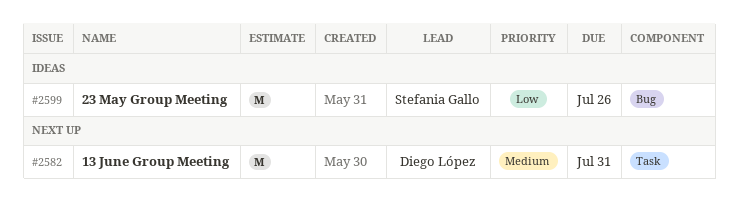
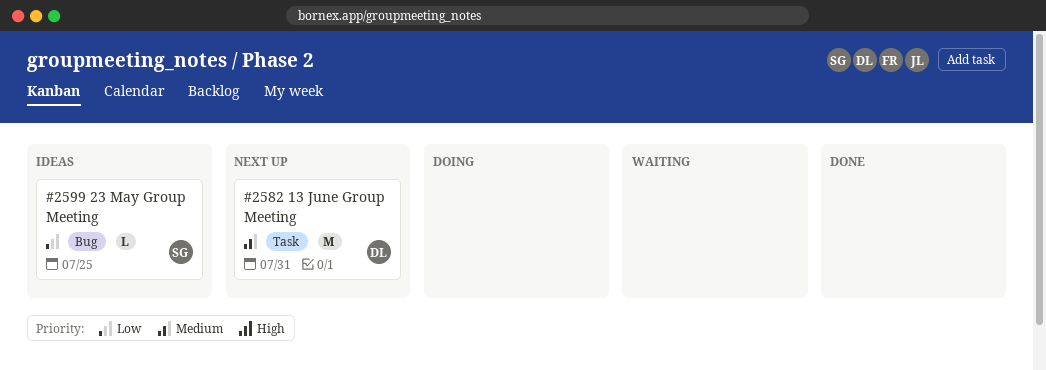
#2599, estimate: M -> L
#2599, due: Jul 26 -> Jul 25

